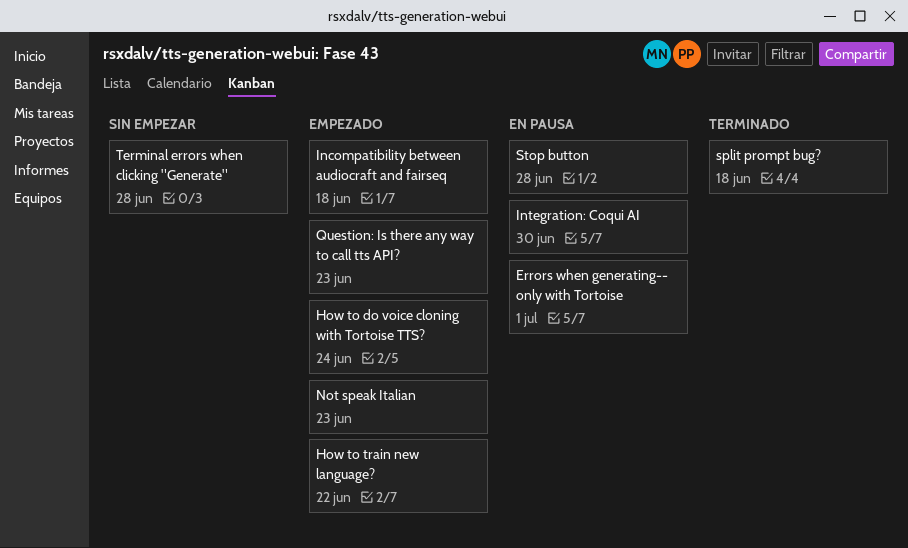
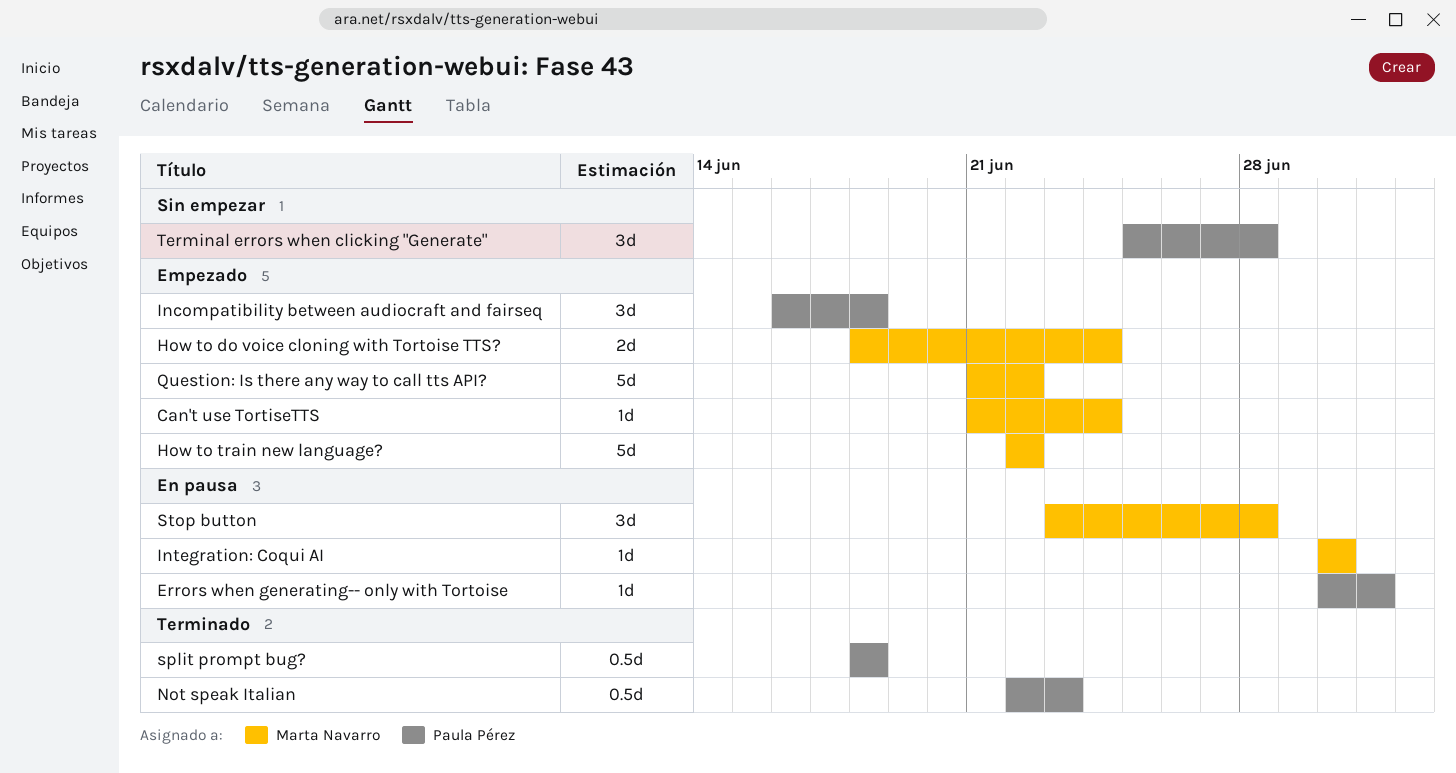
Can't use TortiseTTS: none -> present
Not speak Italian, status: Empezado -> Terminado
Question: Is there any way to call tts API?, due: Jun 23 -> Jun 22

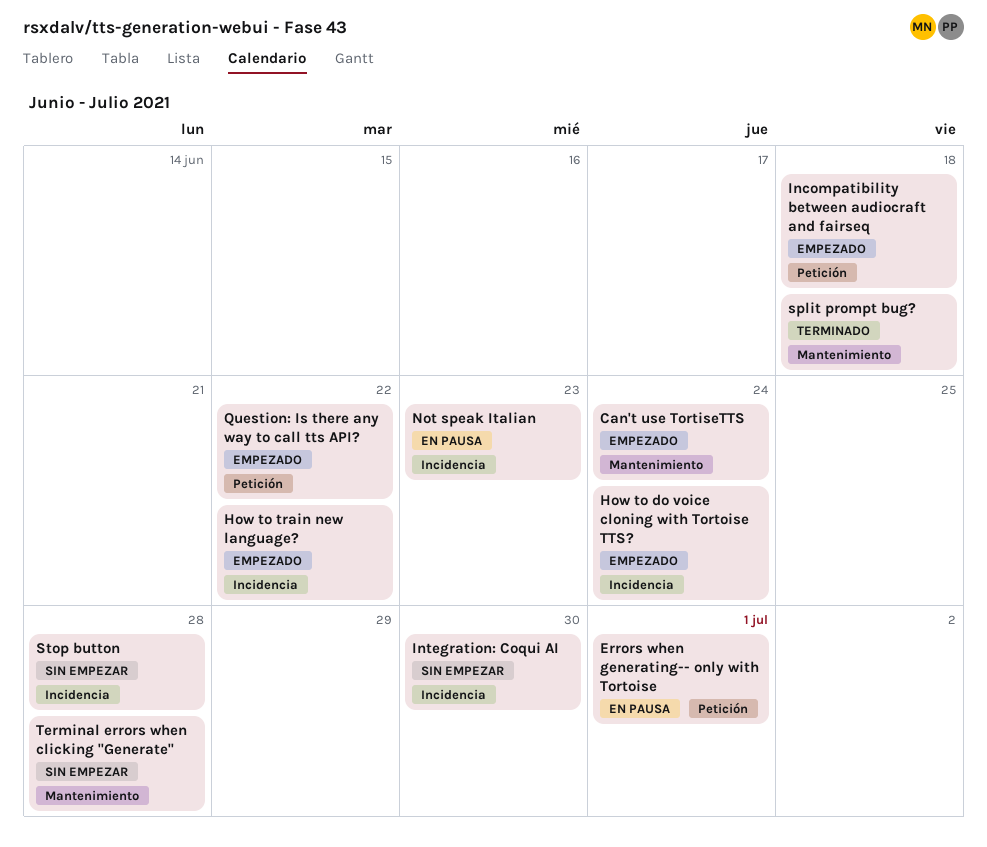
Integration: Coqui AI, status: En pausa -> Sin empezar
Not speak Italian, status: Terminado -> En pausa
Stop button, status: En pausa -> Sin empezar

